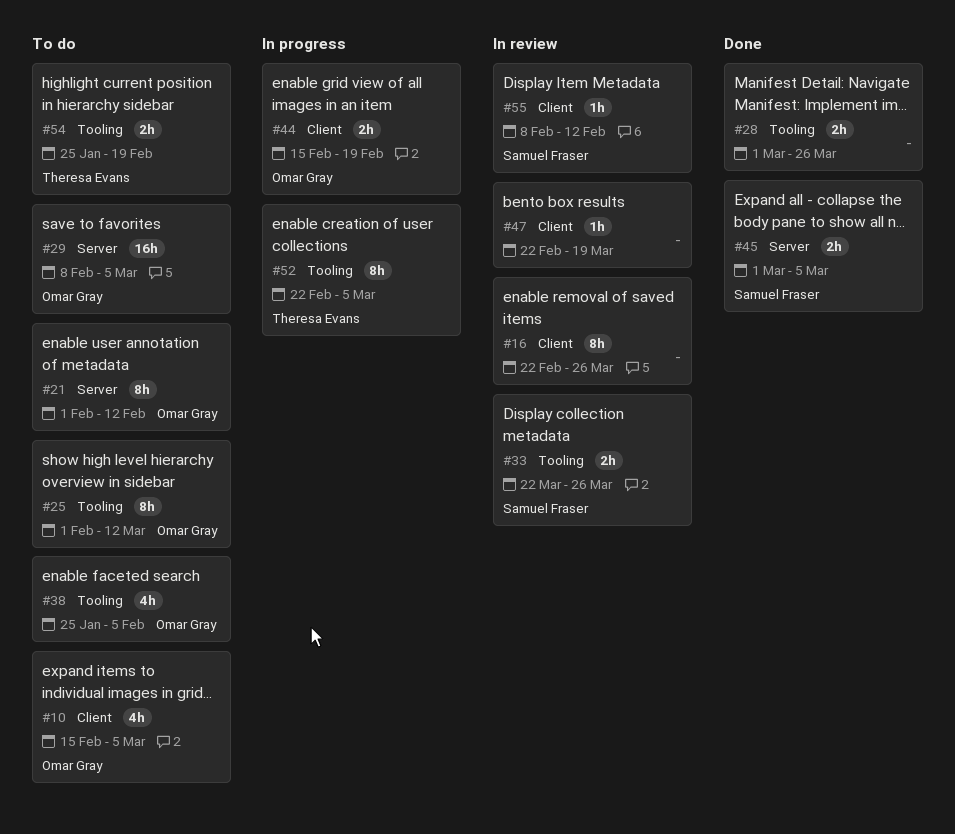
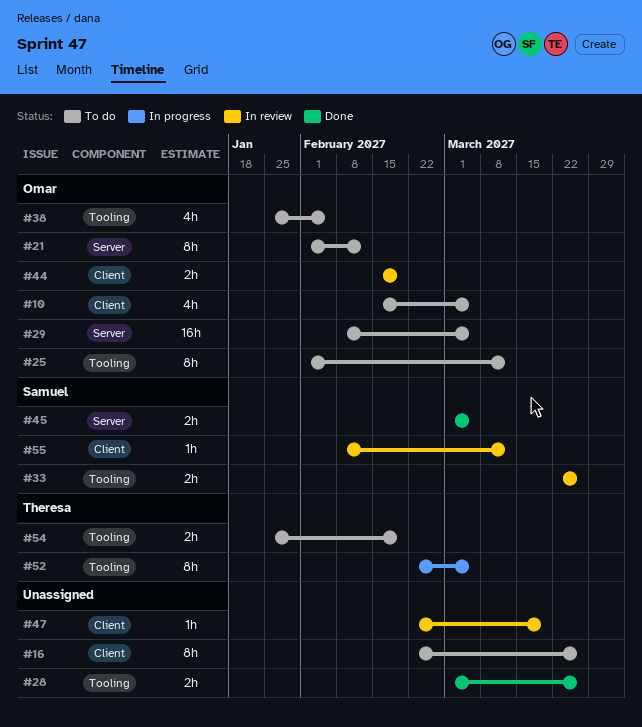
#16, status: In review -> To do
#44, status: In progress -> In review
#55, due: Feb 12 -> Mar 12

